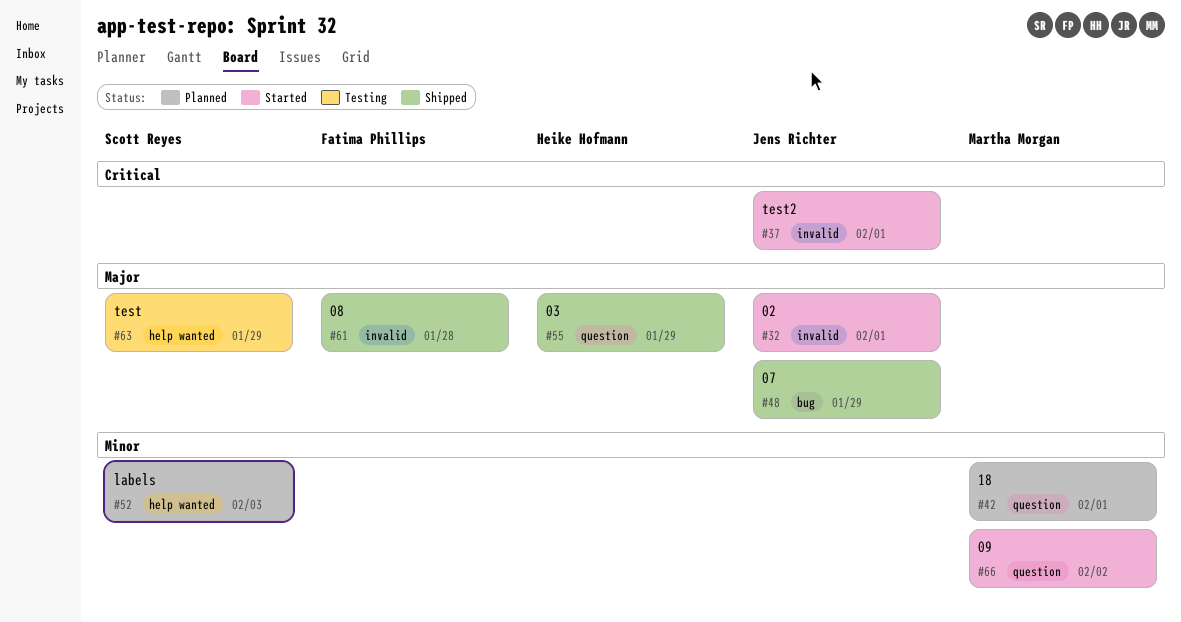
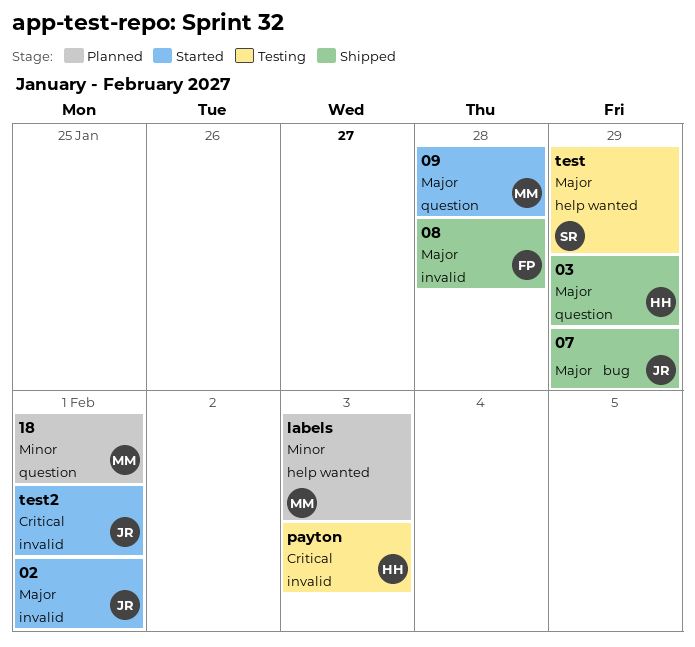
09, priority: Minor -> Major
09, due: Feb 2 -> Jan 28
labels, owner: Scott Reyes -> Martha Morgan
payton: none -> present

